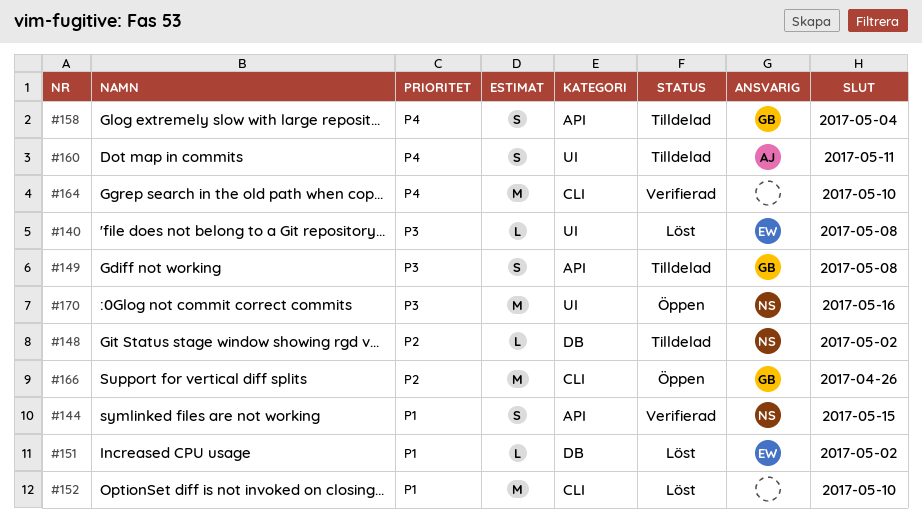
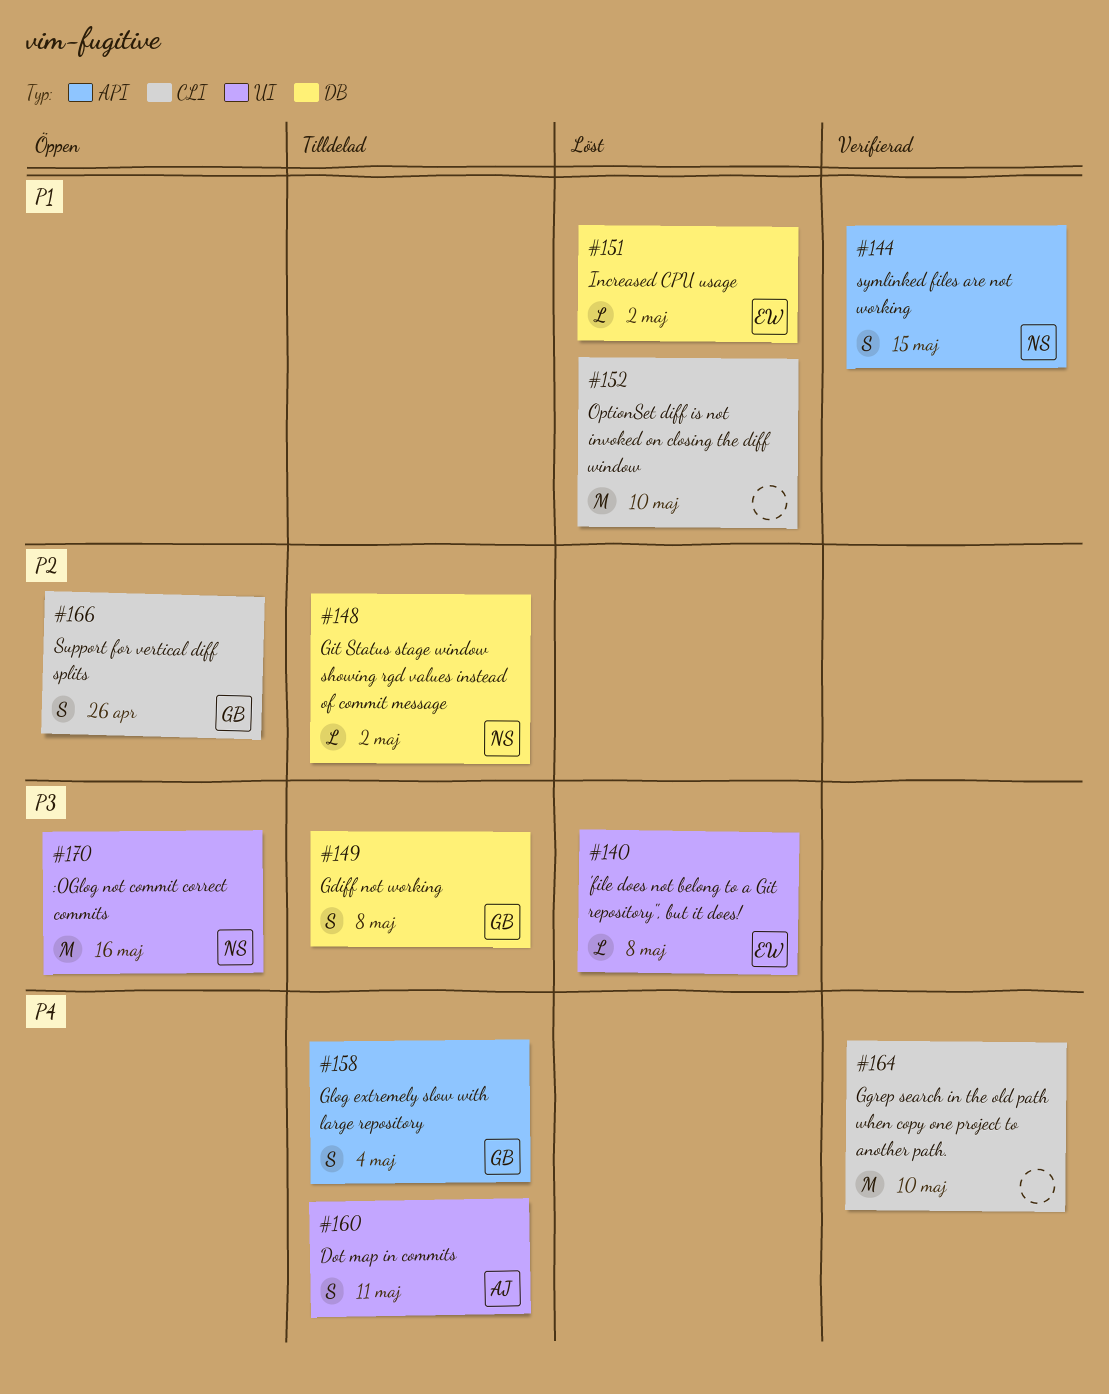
#149, label: API -> DB
#166, estimate: M -> S

